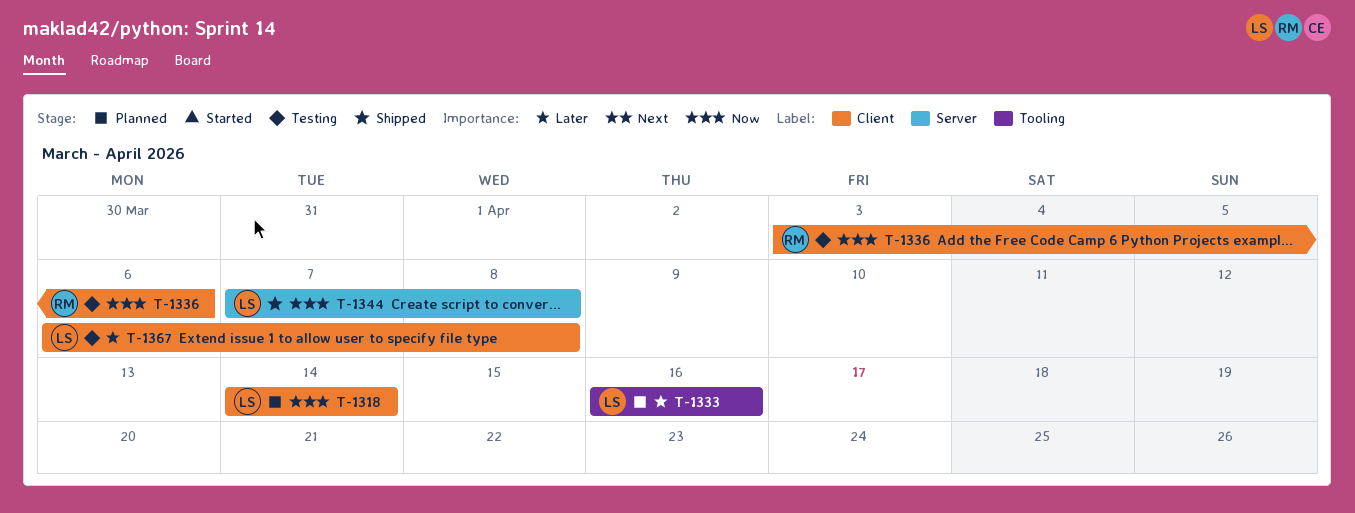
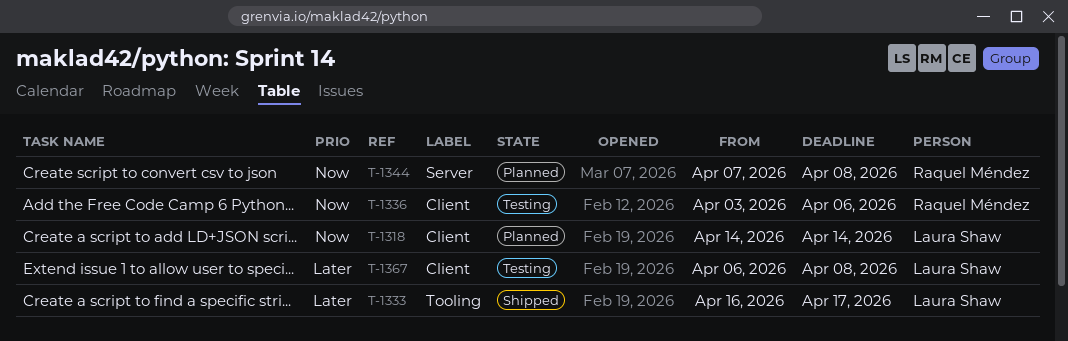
T-1333, status: Planned -> Shipped
T-1333, due: Apr 16 -> Apr 17
T-1344, status: Shipped -> Planned
T-1344, owner: Laura Shaw -> Raquel Méndez

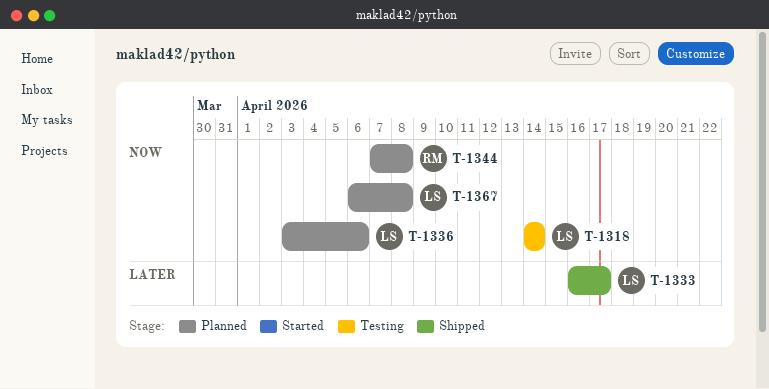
T-1318, status: Planned -> Testing
T-1336, status: Testing -> Planned
T-1336, owner: Raquel Méndez -> Laura Shaw
T-1367, status: Testing -> Planned
T-1367, priority: Later -> Now

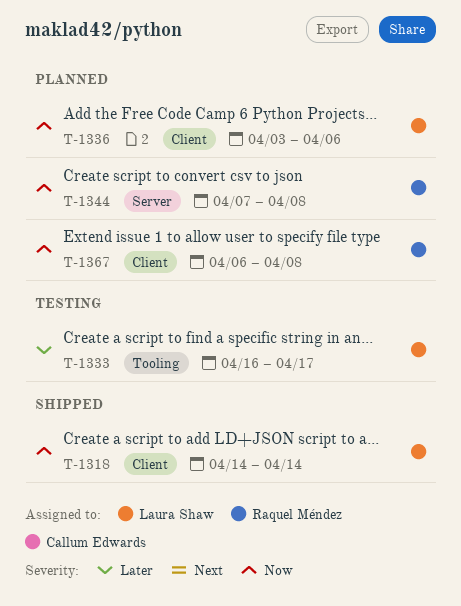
T-1318, status: Testing -> Shipped
T-1333, status: Shipped -> Testing
T-1367, owner: Laura Shaw -> Raquel Méndez

